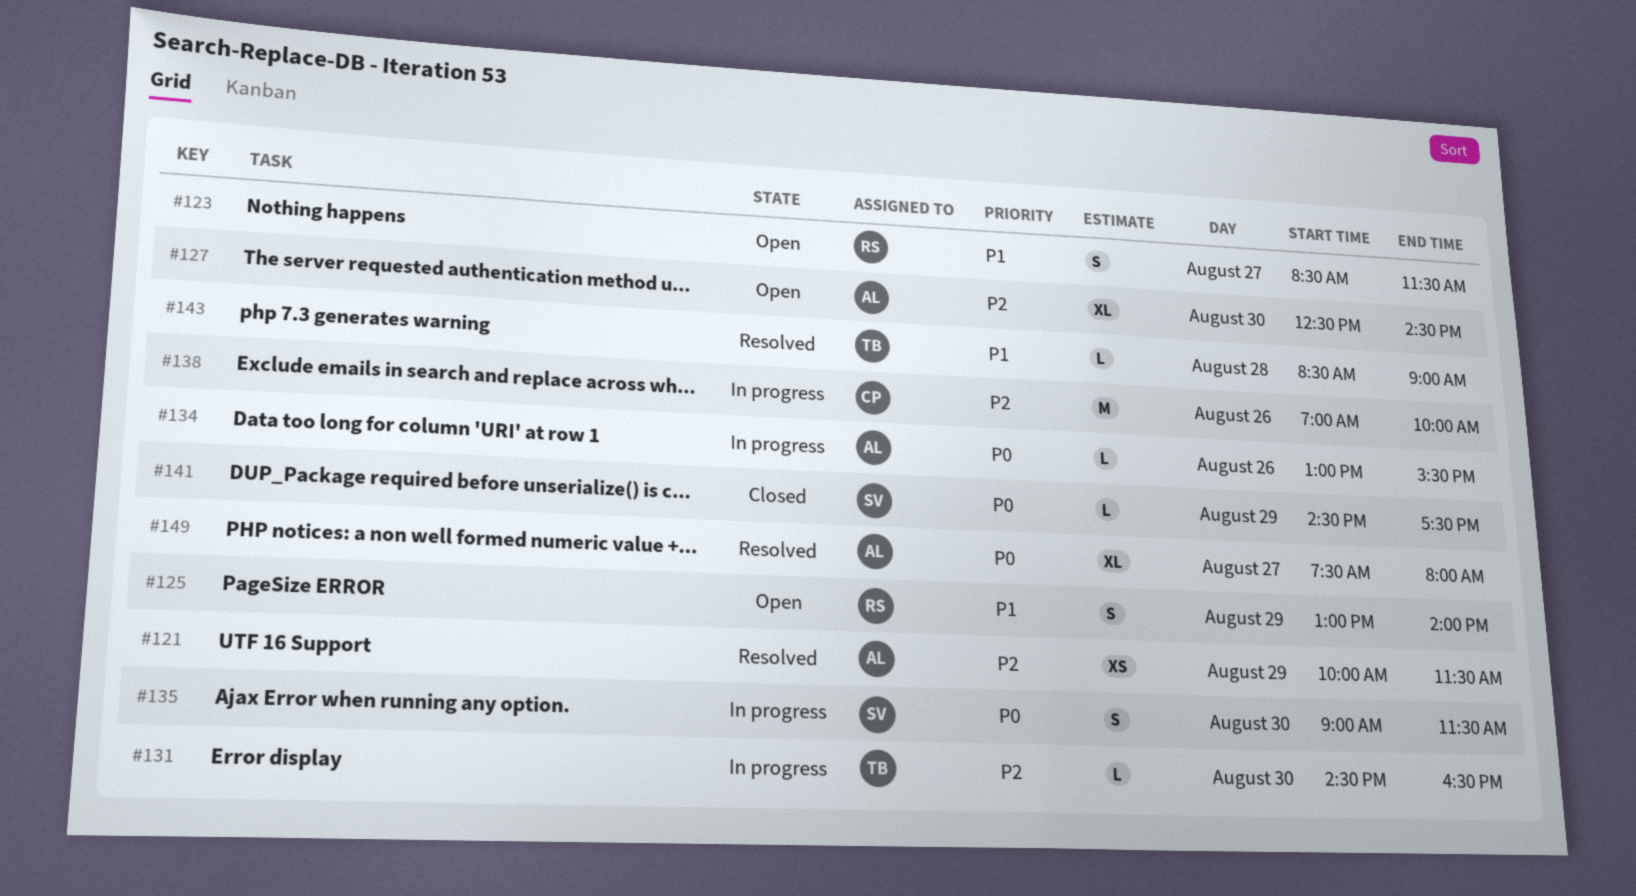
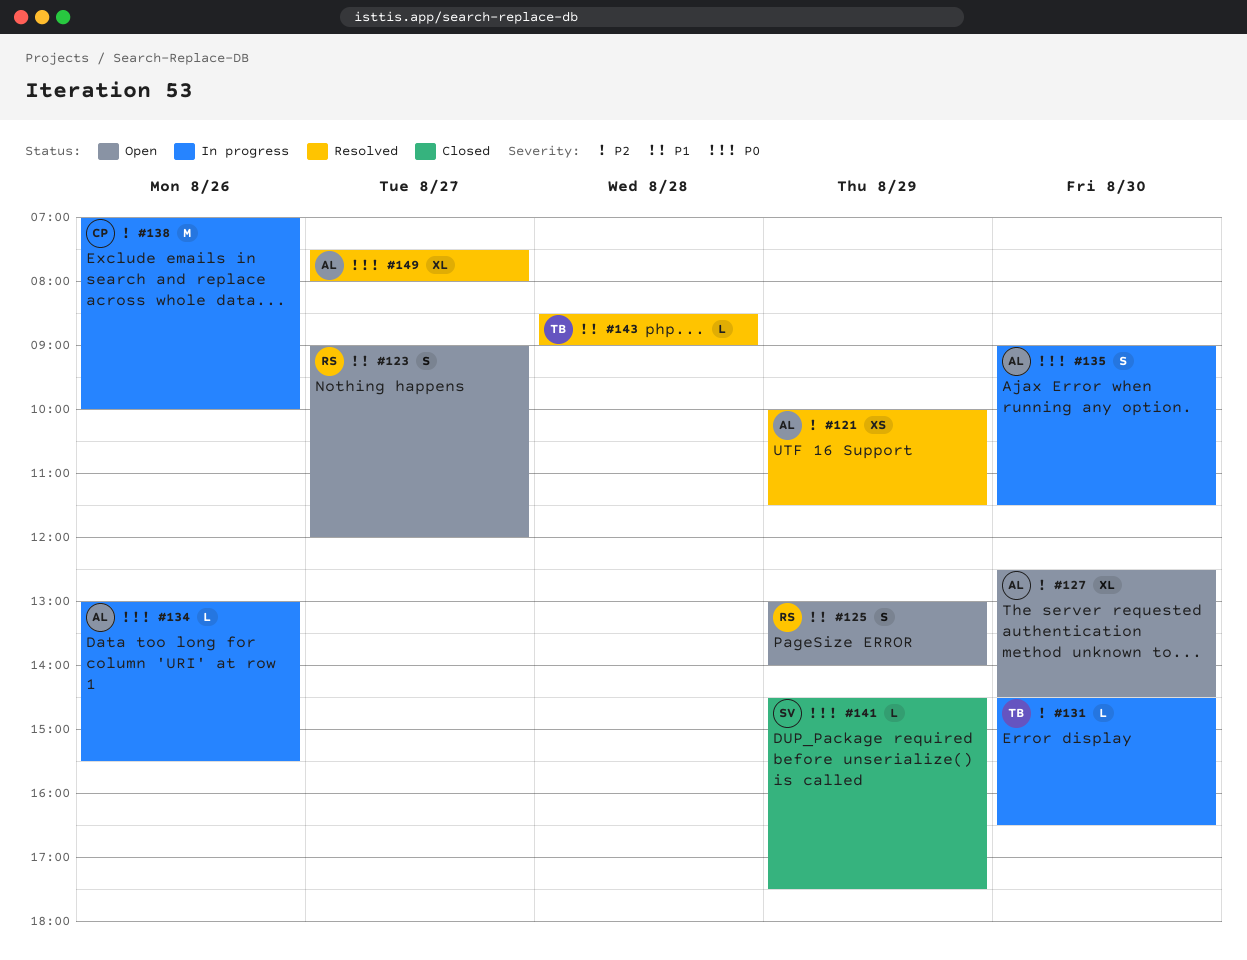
#123, begins: 08:30 -> 09:00
#123, ends: 11:30 -> 12:00
#135, owner: SV -> AL

